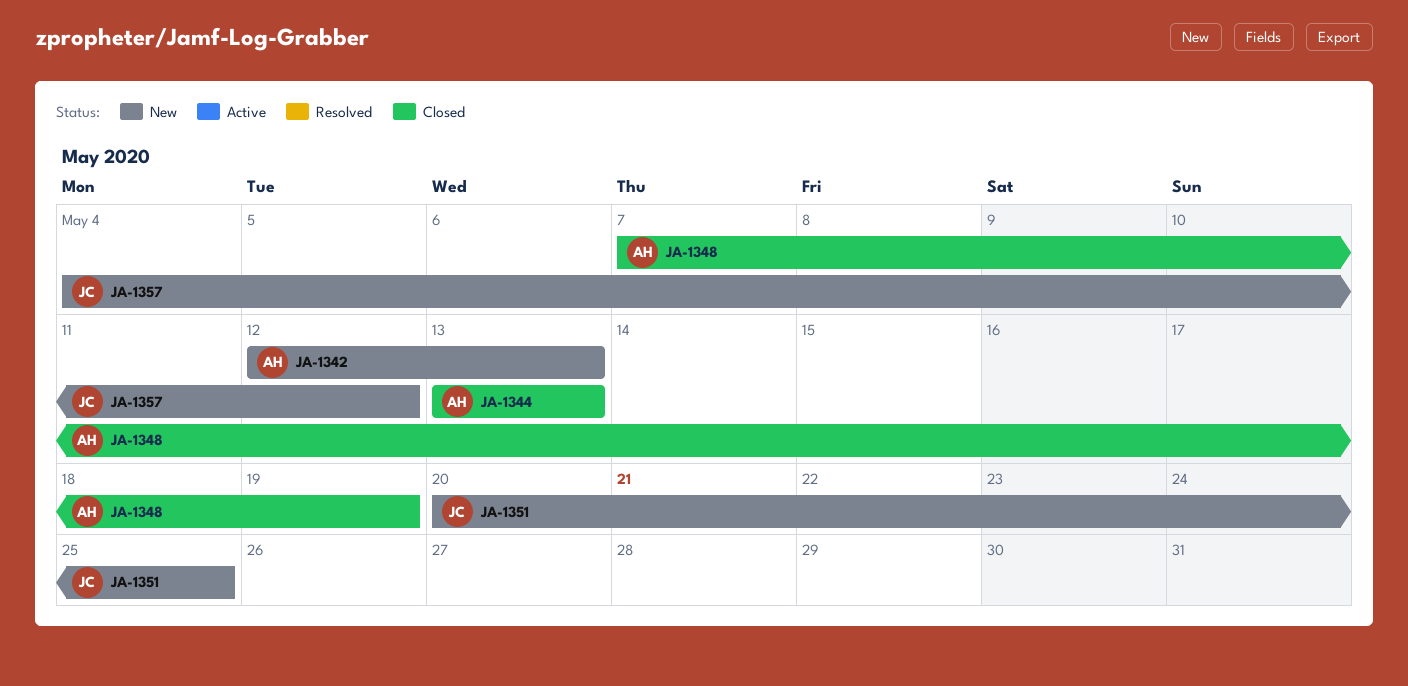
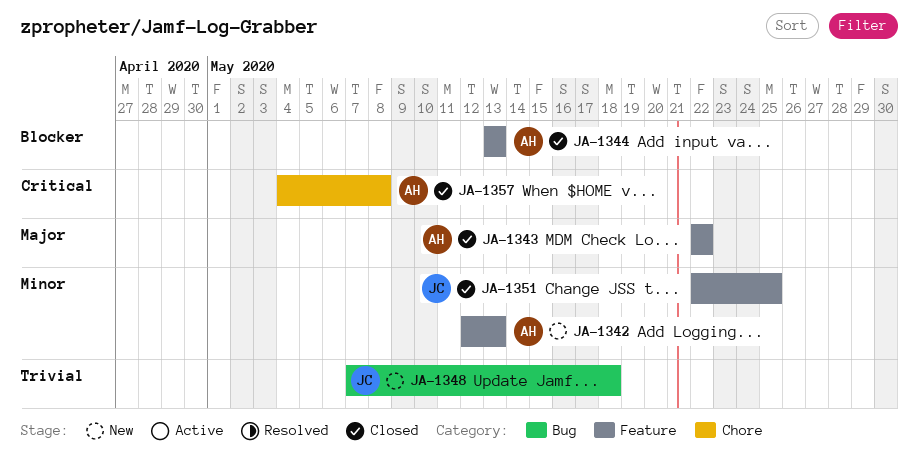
JA-1343: none -> present
JA-1348, status: Closed -> New
JA-1348, owner: AH -> JC
JA-1348, due: May 19 -> May 18
JA-1351, status: New -> Closed
JA-1351, start: May 20 -> May 22
JA-1357, status: New -> Closed
JA-1357, owner: JC -> AH
JA-1357, due: May 12 -> May 8

